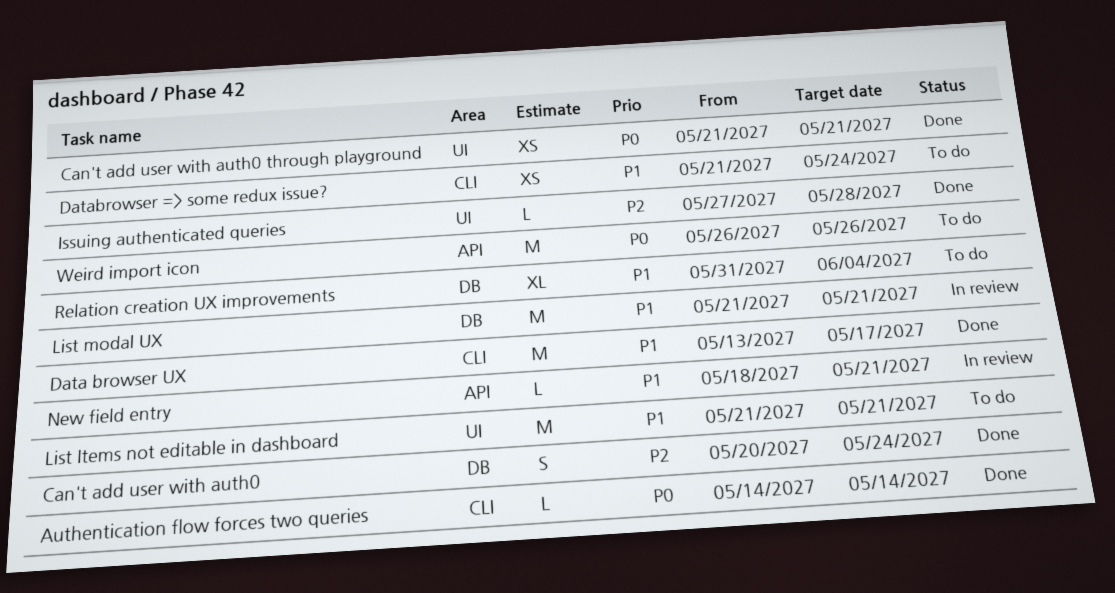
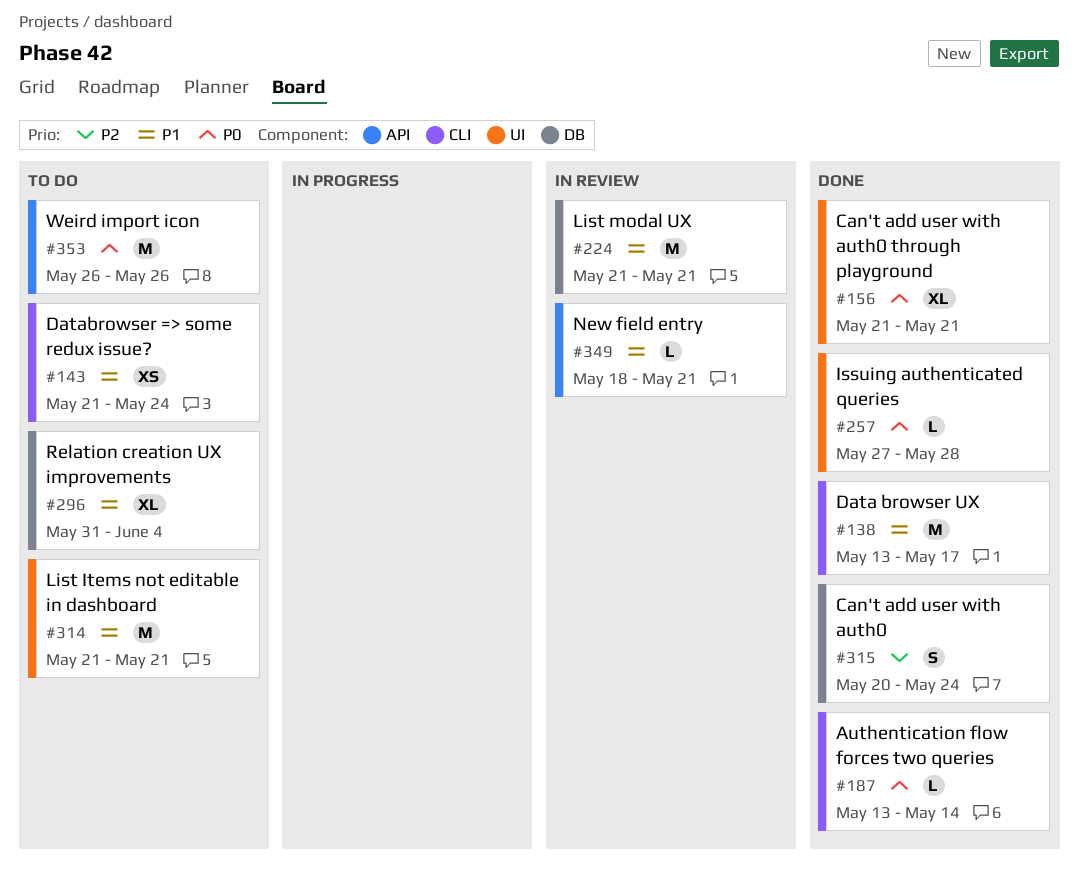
Authentication flow forces two queries, start: May 14 -> May 13
Can't add user with auth0 through playground, estimate: XS -> XL
Issuing authenticated queries, priority: P2 -> P0

